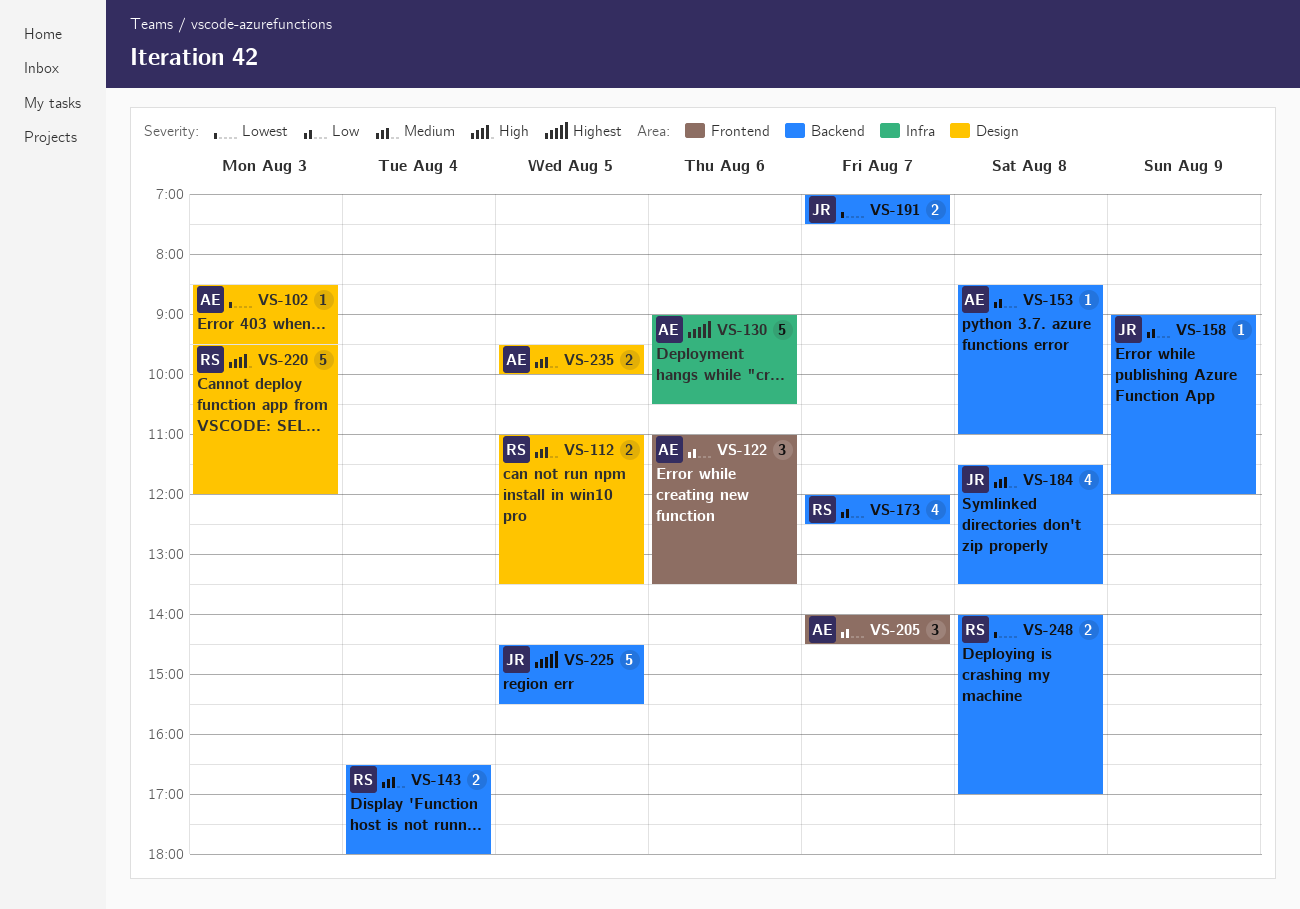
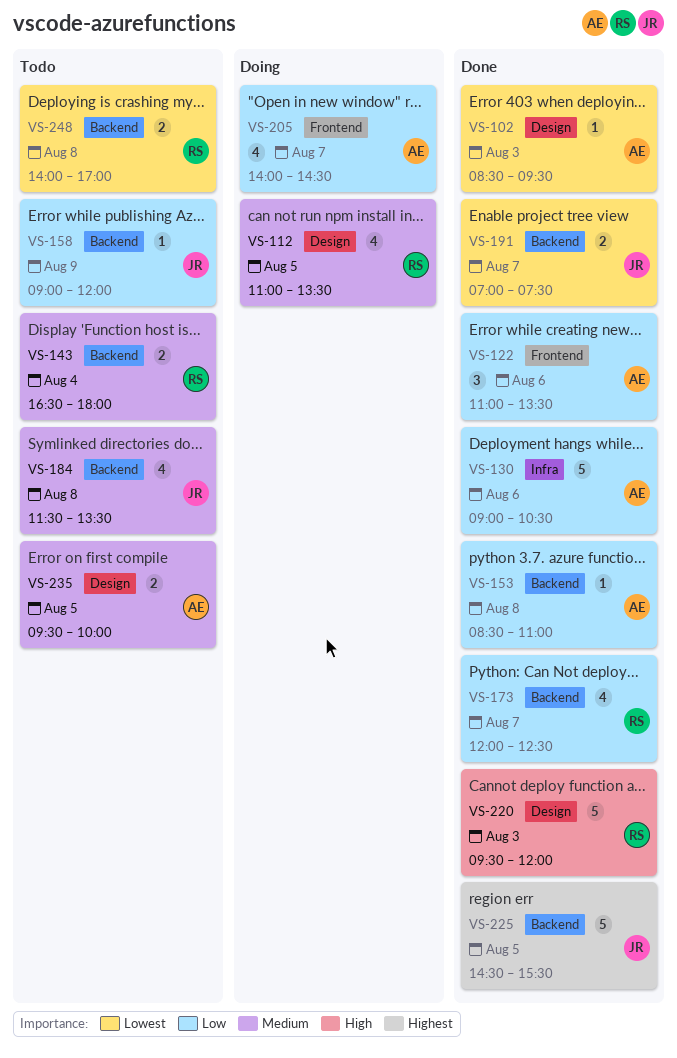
VS-112, estimate: 2 -> 4
VS-130, priority: Highest -> Low
VS-205, estimate: 3 -> 4

